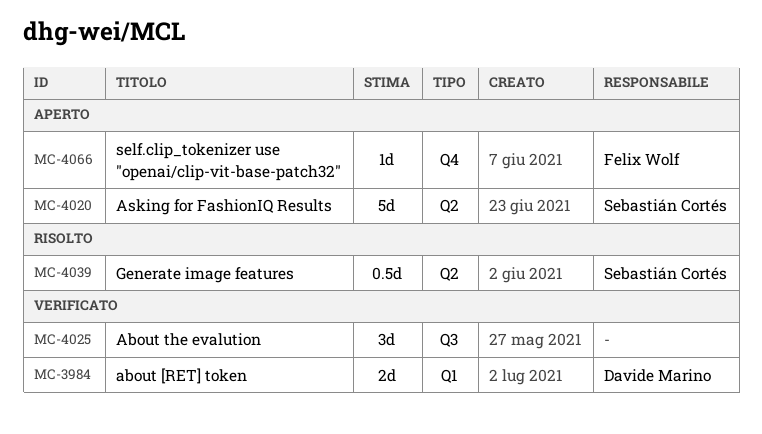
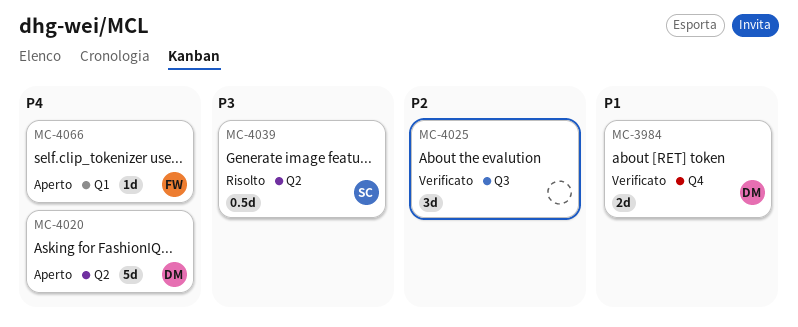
MC-3984, label: Q1 -> Q4
MC-4020, owner: Sebastián Cortés -> Davide Marino
MC-4066, label: Q4 -> Q1

